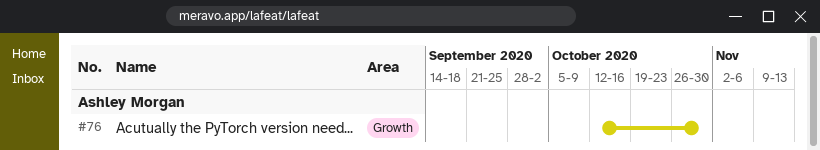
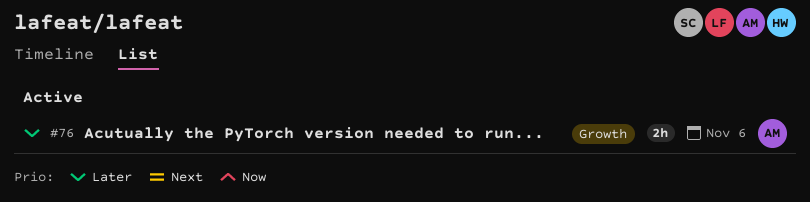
#76, due: Oct 30 -> Nov 6

